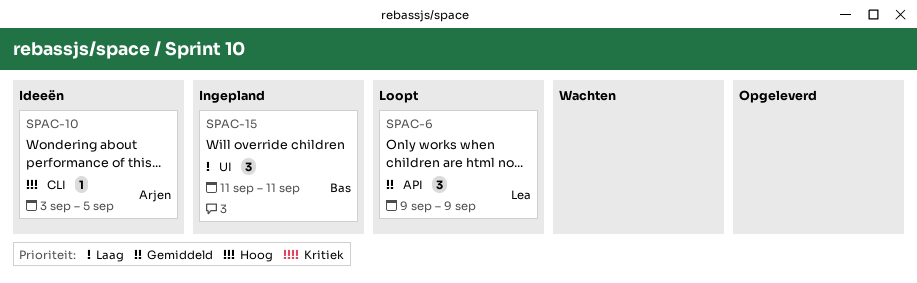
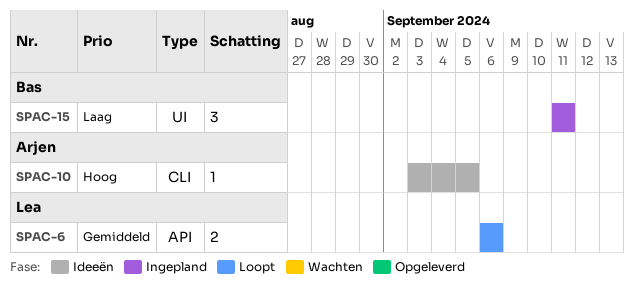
SPAC-6, estimate: 3 -> 2
SPAC-6, start: Sep 9 -> Sep 6
SPAC-6, due: Sep 9 -> Sep 6

